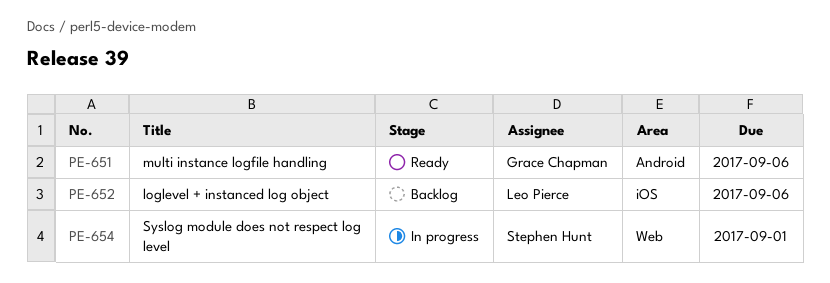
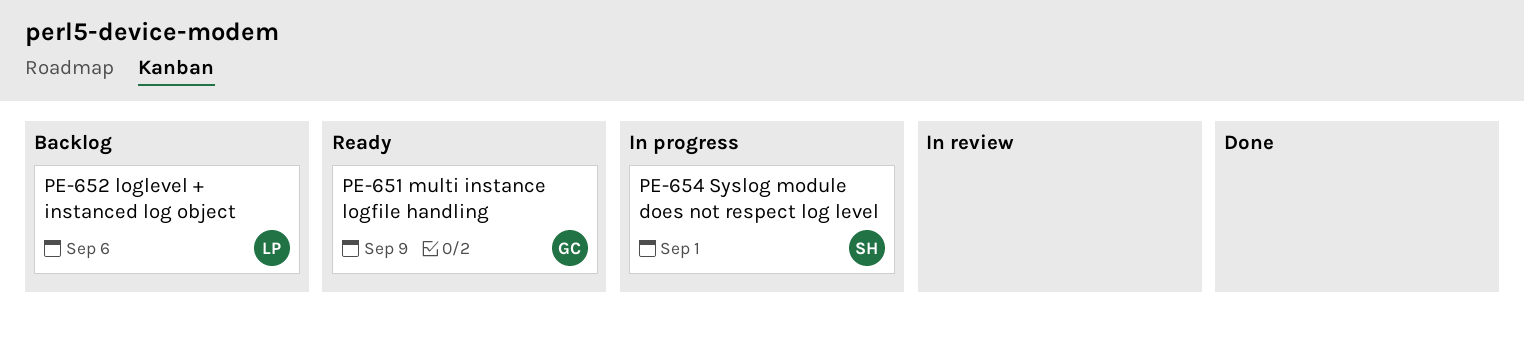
PE-651, due: Sep 6 -> Sep 9

